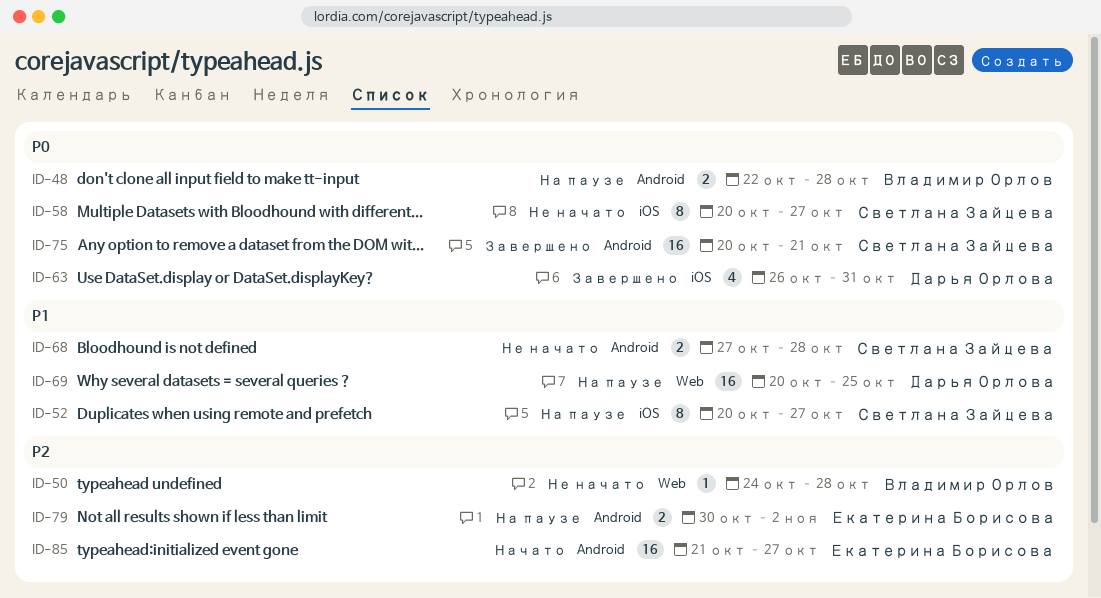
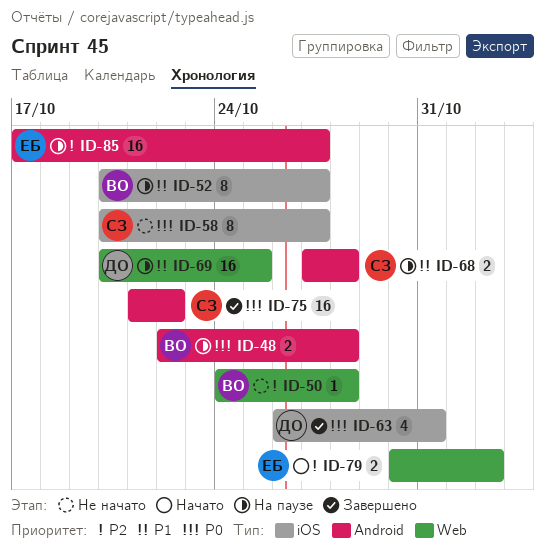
ID-52, owner: Светлана Зайцева -> Владимир Орлов
ID-68, status: Не начато -> На паузе
ID-75, start: Oct 20 -> Oct 21
ID-75, due: Oct 21 -> Oct 22
ID-79, status: На паузе -> Начато
ID-79, label: Android -> Web
ID-85, status: Начато -> На паузе
ID-85, start: Oct 21 -> Oct 17

